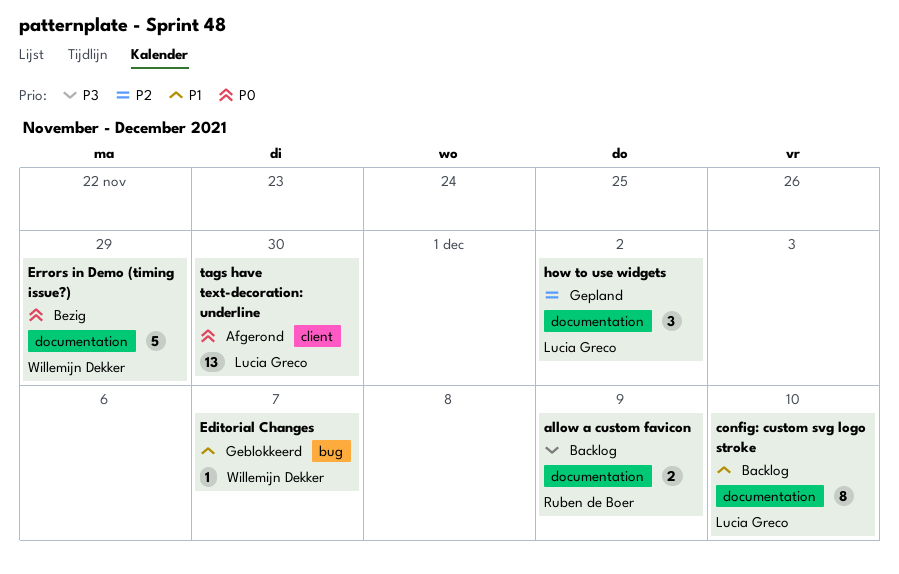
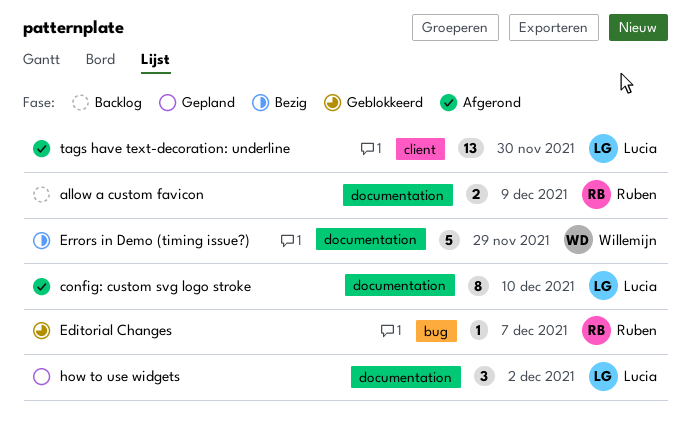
config: custom svg logo stroke, status: Backlog -> Afgerond
Editorial Changes, owner: Willemijn Dekker -> Ruben de Boer

